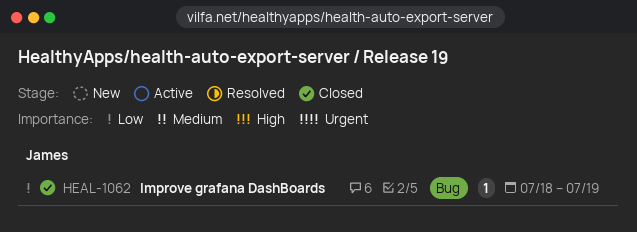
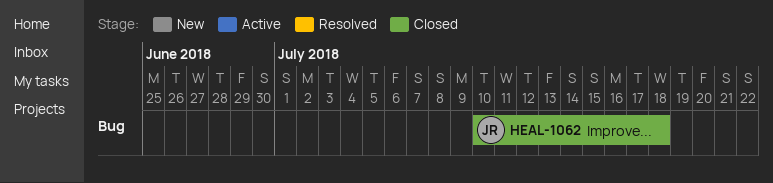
HEAL-1062, start: Jul 18 -> Jul 10
HEAL-1062, due: Jul 19 -> Jul 18

